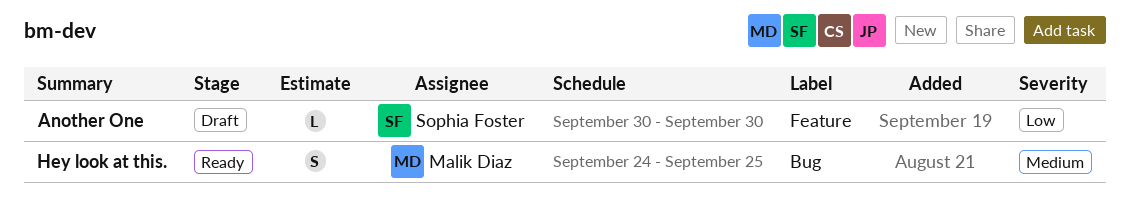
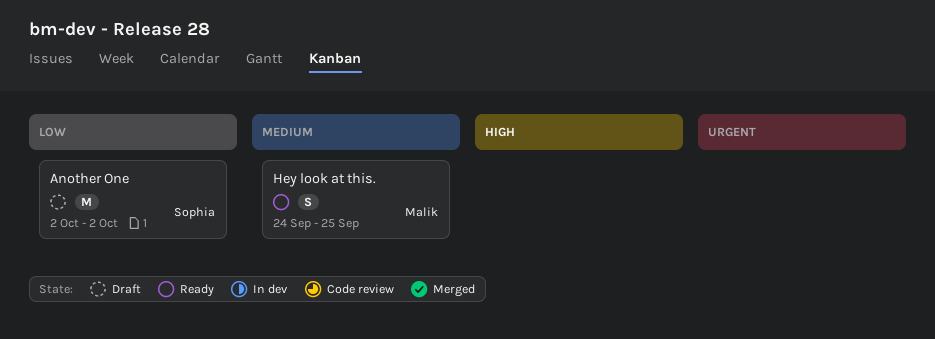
Another One, estimate: L -> M
Another One, start: Sep 30 -> Oct 2
Another One, due: Sep 30 -> Oct 2

